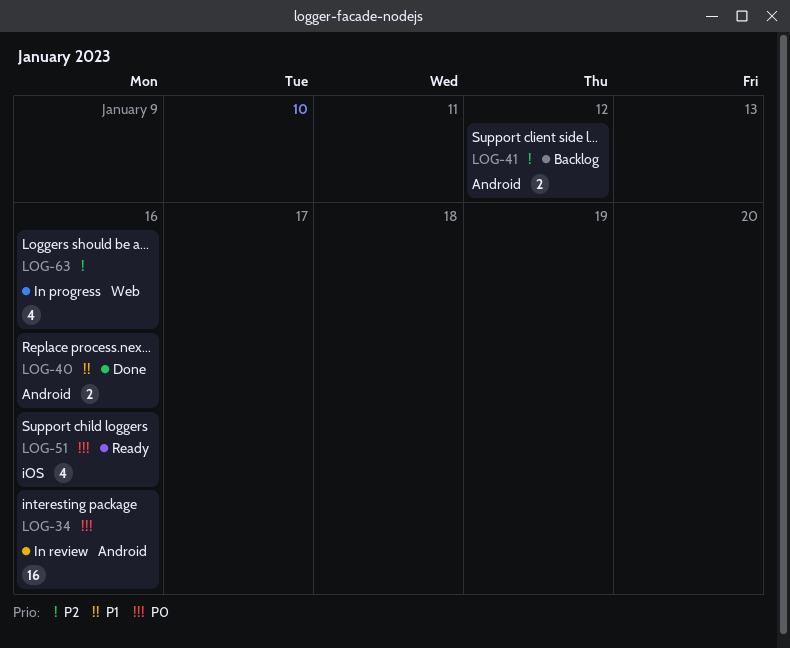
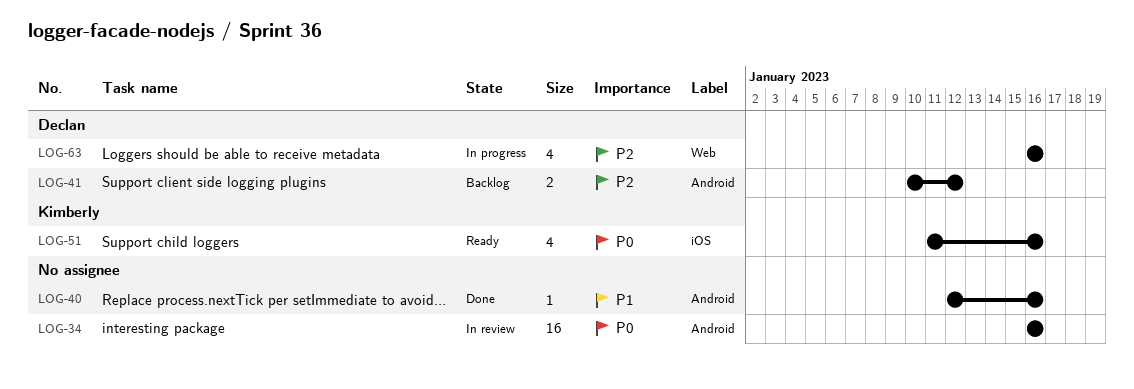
LOG-40, estimate: 2 -> 1

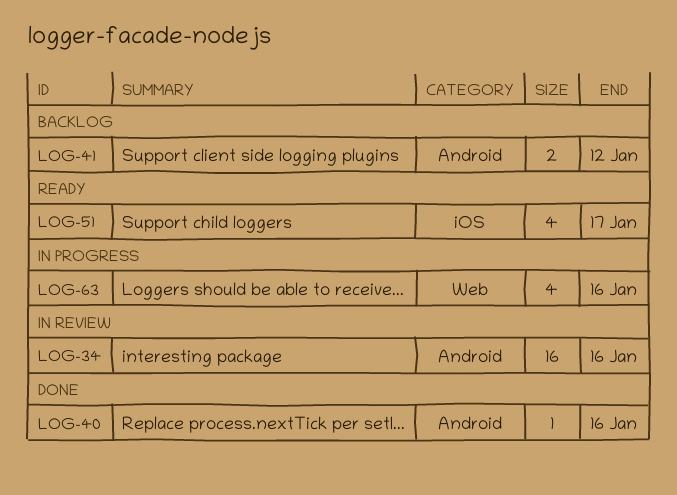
LOG-51, due: Jan 16 -> Jan 17

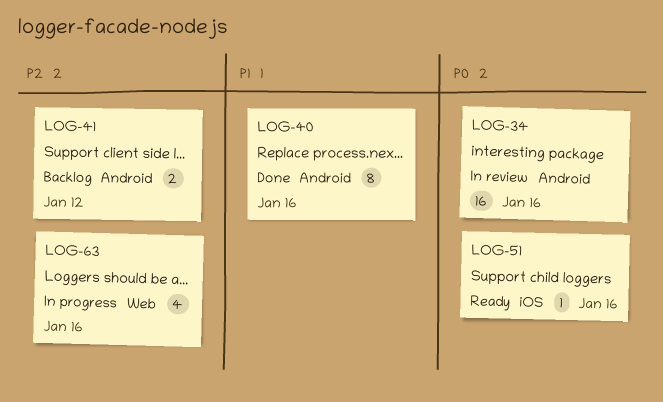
LOG-40, estimate: 1 -> 8
LOG-51, estimate: 4 -> 1
LOG-51, due: Jan 17 -> Jan 16

